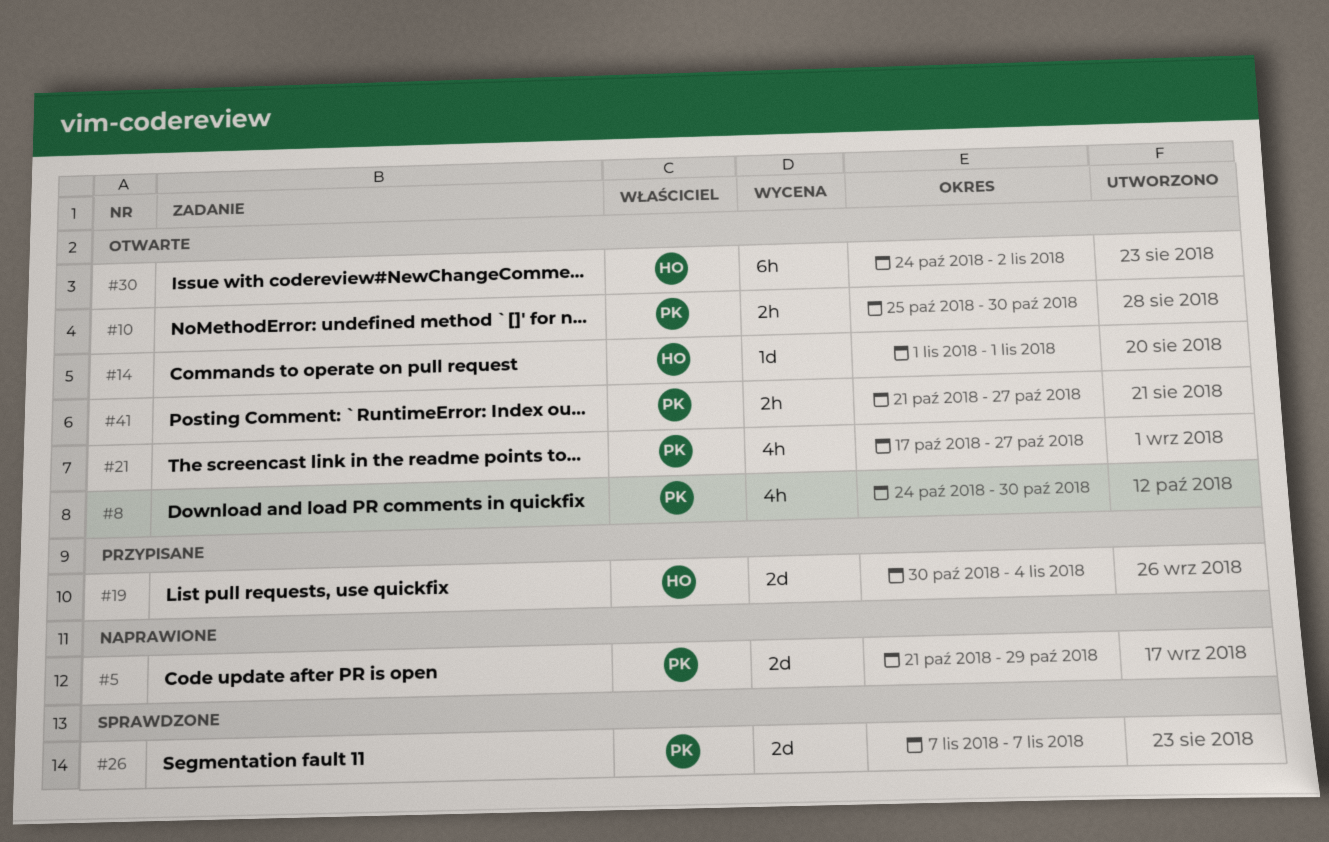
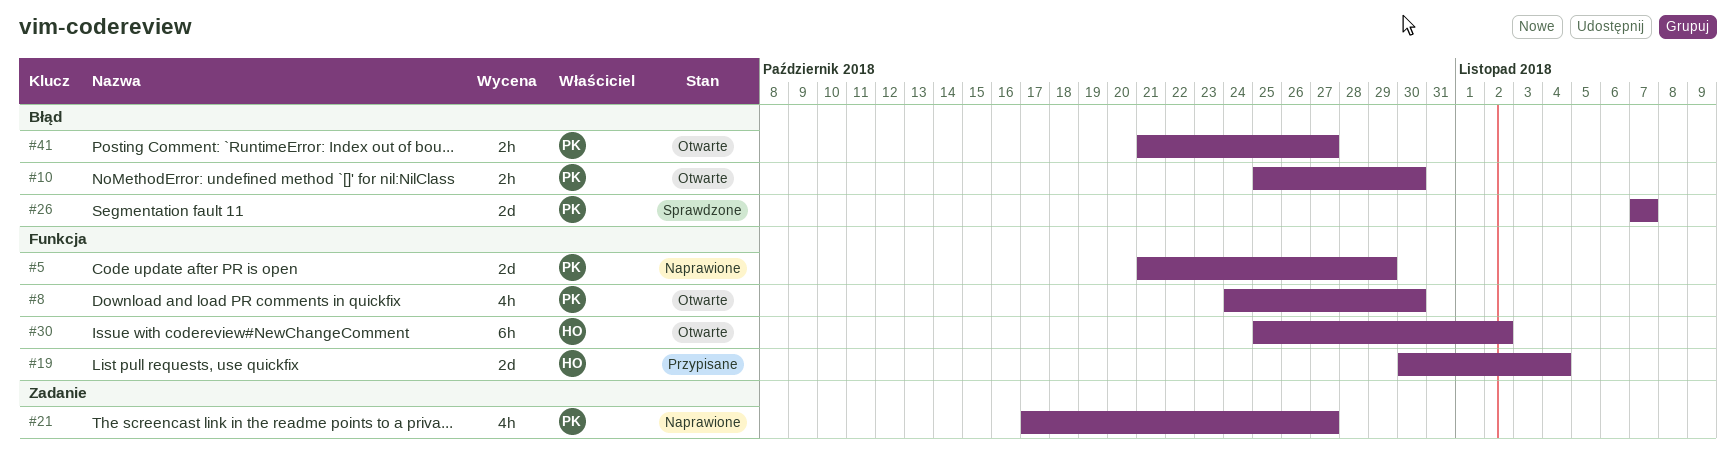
#14: present -> none
#21, status: Otwarte -> Naprawione
#30, start: Oct 24 -> Oct 25

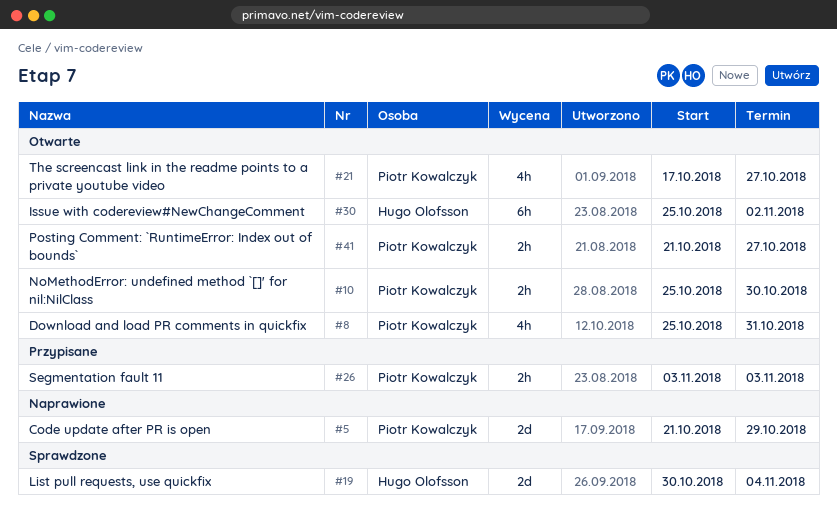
#8, start: Oct 24 -> Oct 25
#8, due: Oct 30 -> Oct 31
#19, status: Przypisane -> Sprawdzone
#21, status: Naprawione -> Otwarte
#26, status: Sprawdzone -> Przypisane
#26, estimate: 2d -> 2h
#26, start: Nov 7 -> Nov 3
#26, due: Nov 7 -> Nov 3

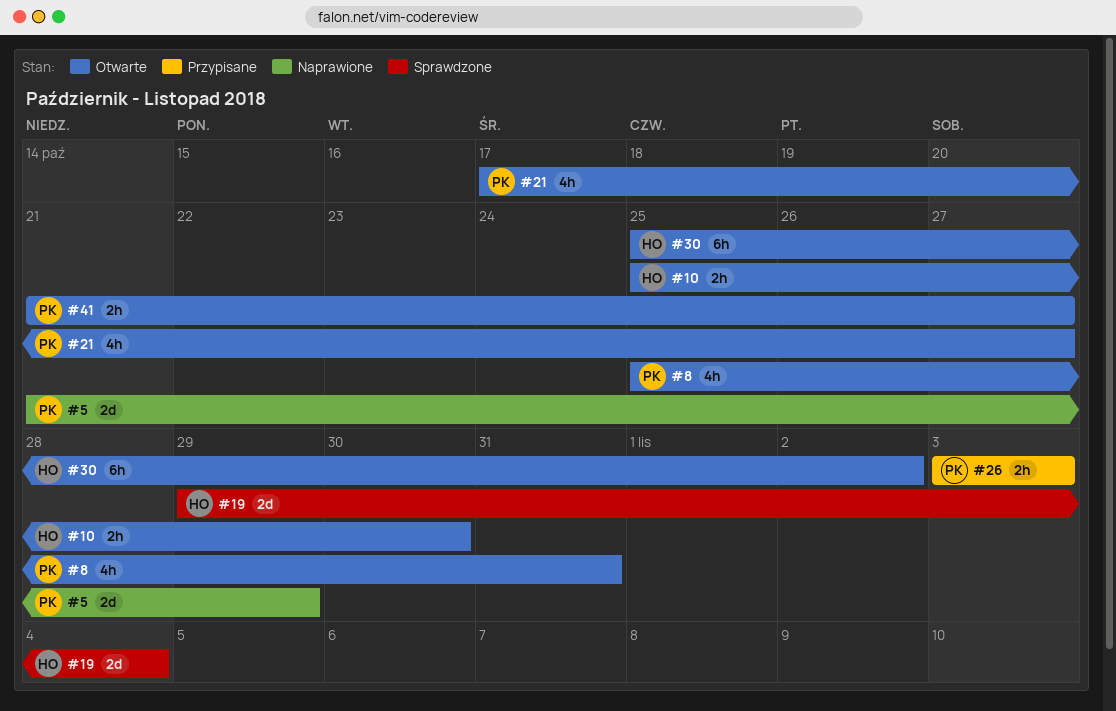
#10, owner: Piotr Kowalczyk -> Hugo Olofsson
#19, start: Oct 30 -> Oct 29

